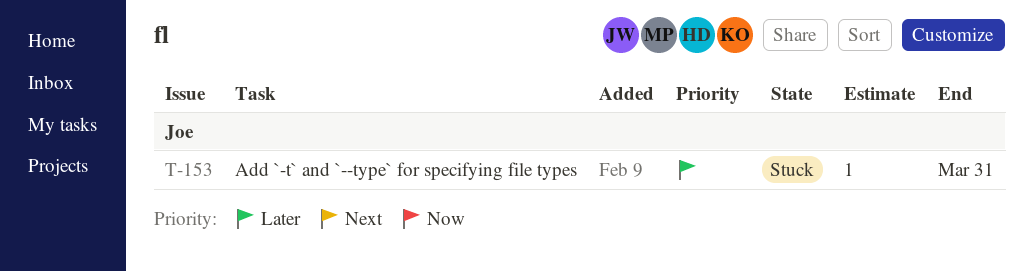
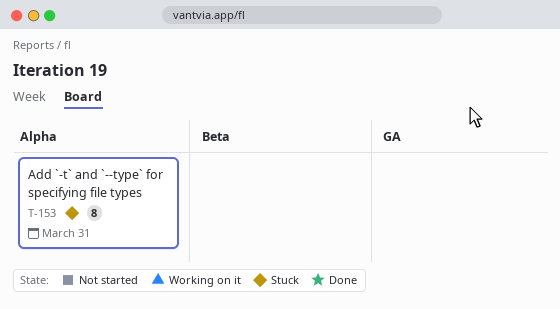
T-153, estimate: 1 -> 8

